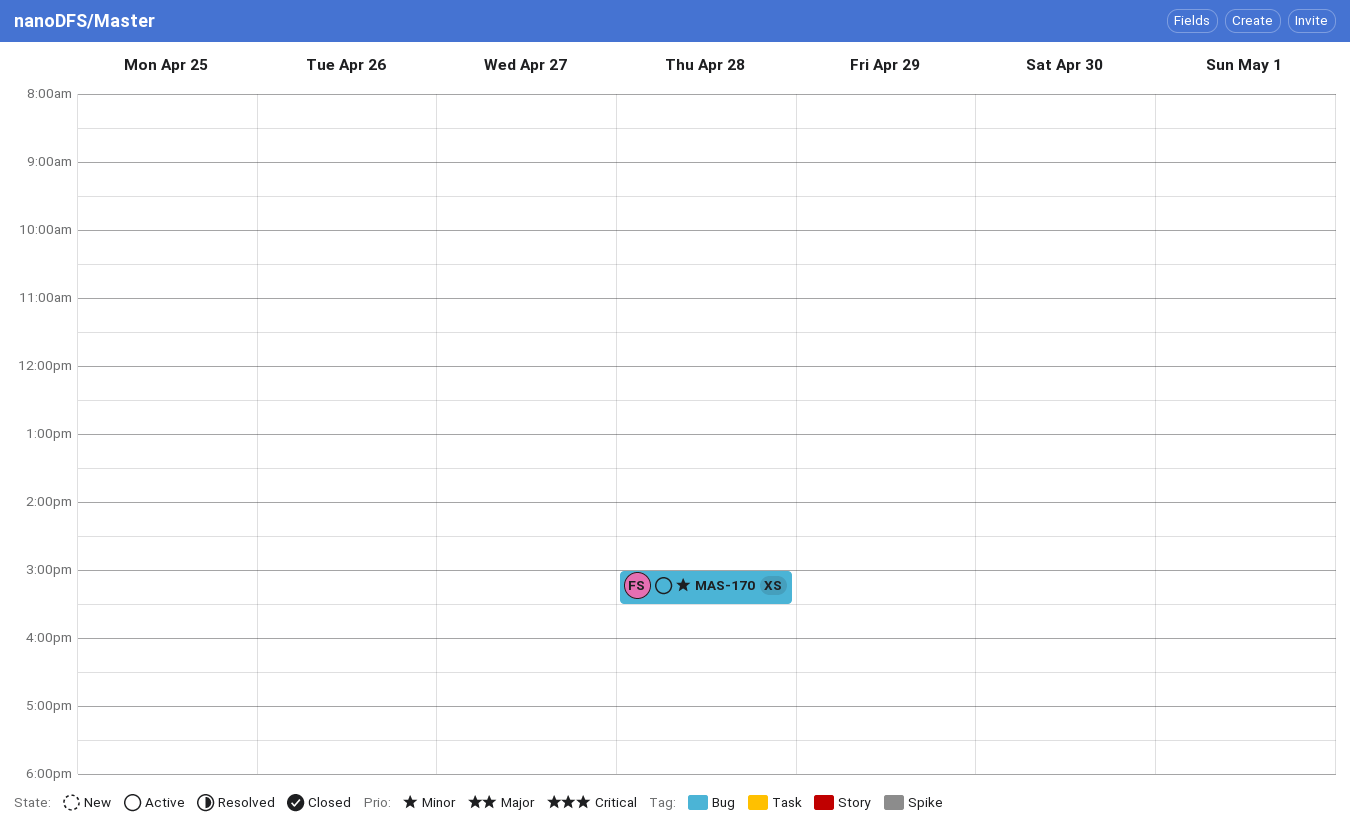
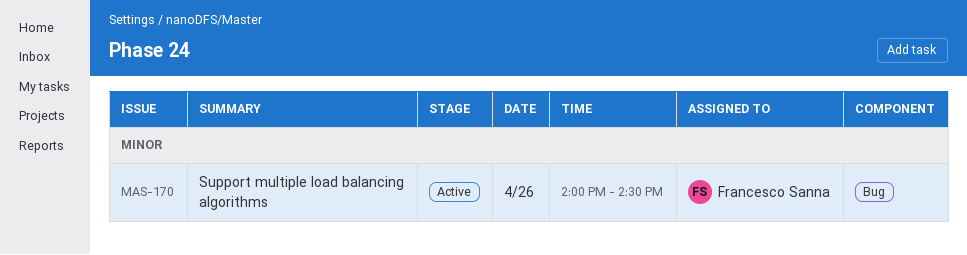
MAS-170, day: Apr 28 -> Apr 26
MAS-170, begins: 15:00 -> 14:00
MAS-170, ends: 15:30 -> 14:30

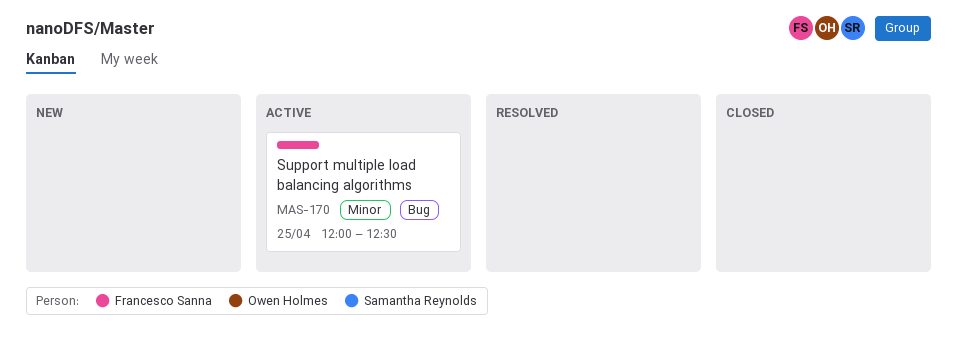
MAS-170, day: Apr 26 -> Apr 25
MAS-170, begins: 14:00 -> 12:00
MAS-170, ends: 14:30 -> 12:30

